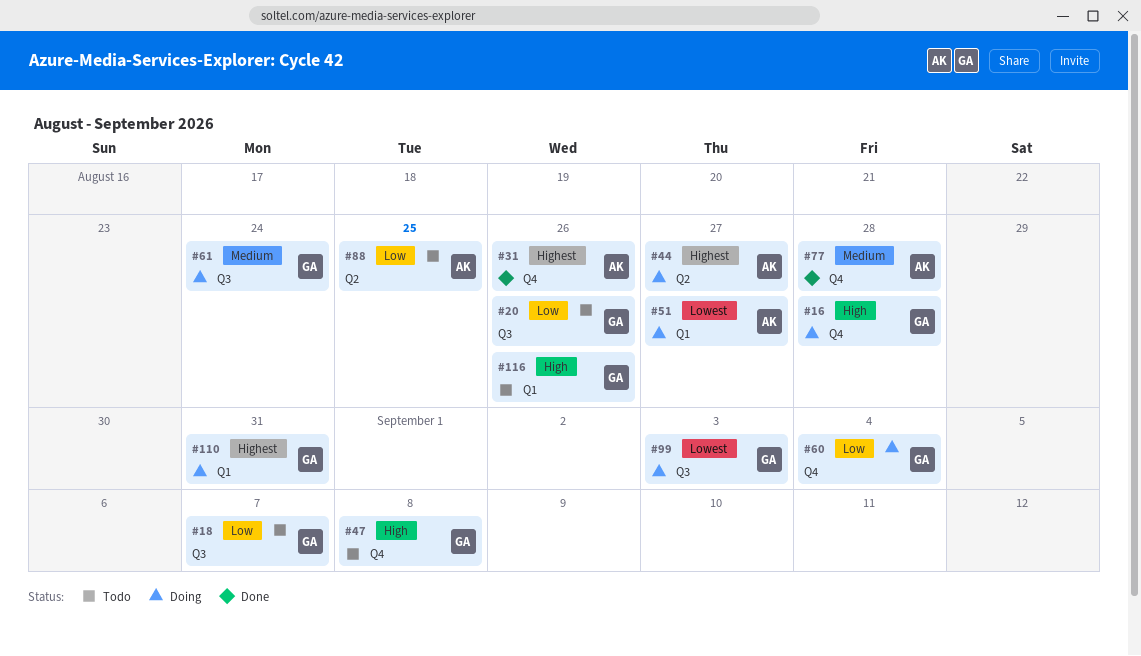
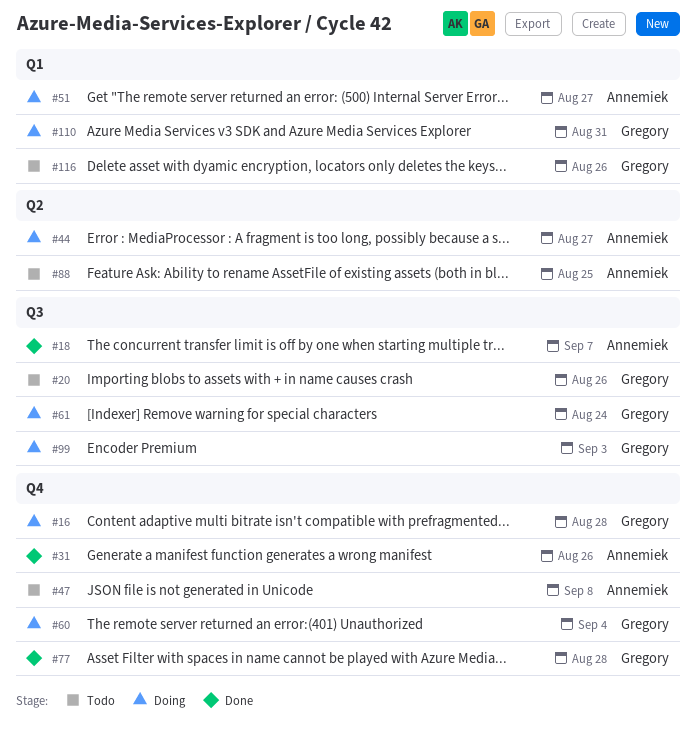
#18, status: Todo -> Done
#18, owner: Gregory -> Annemiek
#47, owner: Gregory -> Annemiek
#77, owner: Annemiek -> Gregory

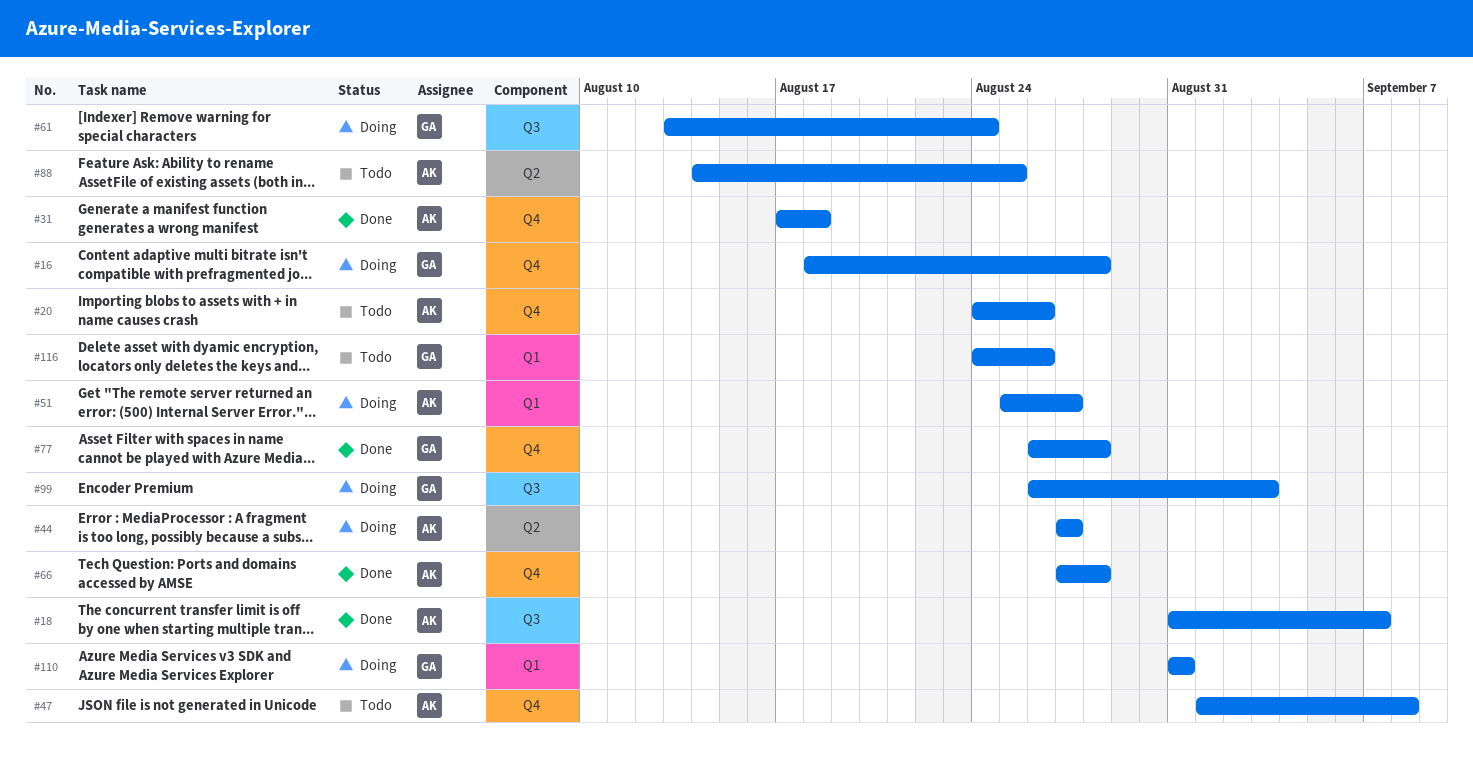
#20, owner: Gregory -> Annemiek
#20, label: Q3 -> Q4
#31, due: Aug 26 -> Aug 18
#60: present -> none
#66: none -> present

